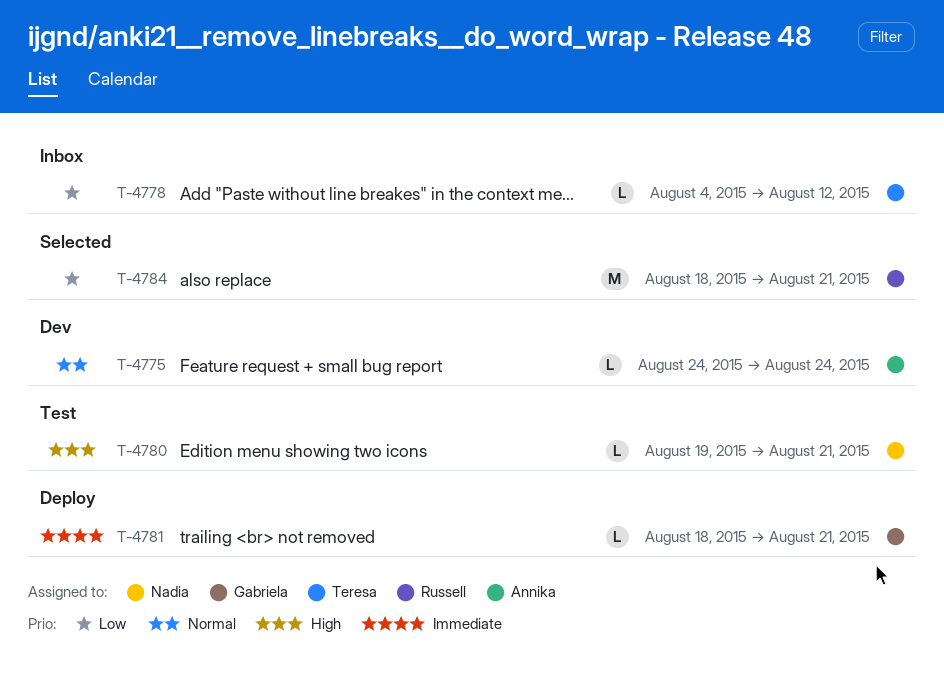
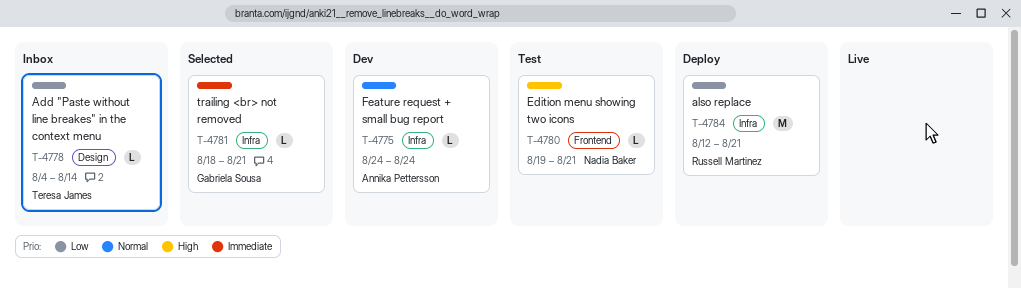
T-4778, due: Aug 12 -> Aug 14
T-4781, status: Deploy -> Selected
T-4784, status: Selected -> Deploy
T-4784, start: Aug 18 -> Aug 12

